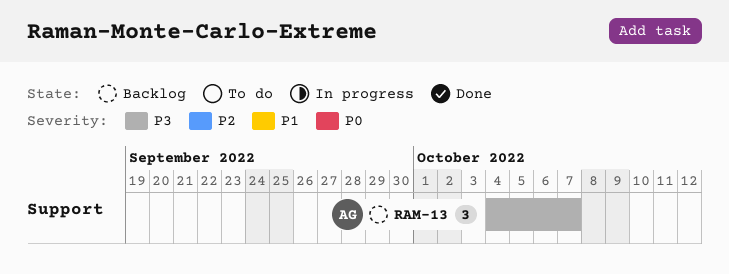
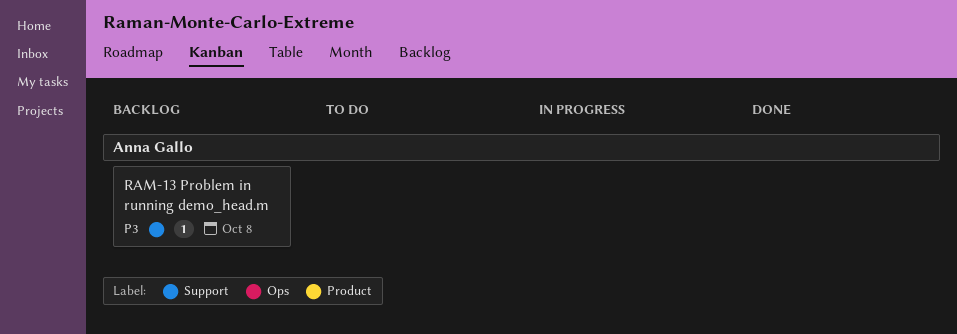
RAM-13, estimate: 3 -> 1
RAM-13, due: Oct 7 -> Oct 8

